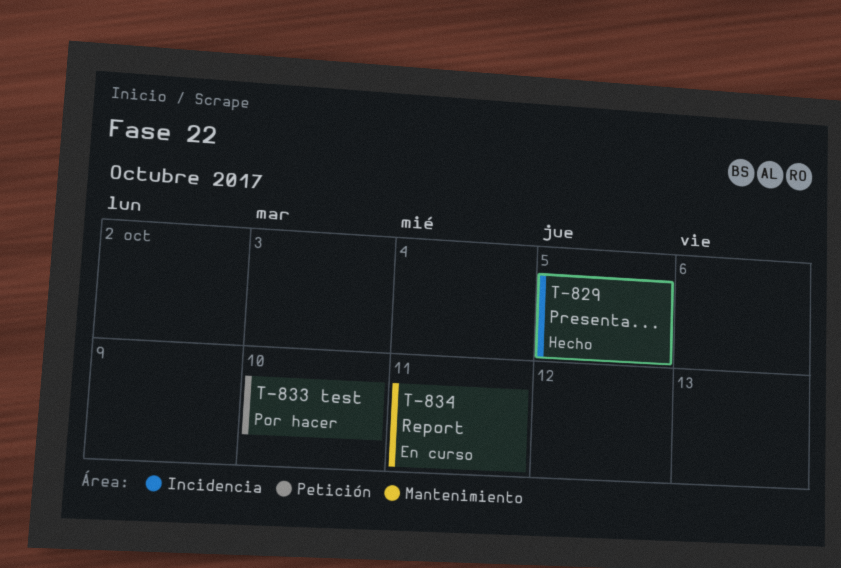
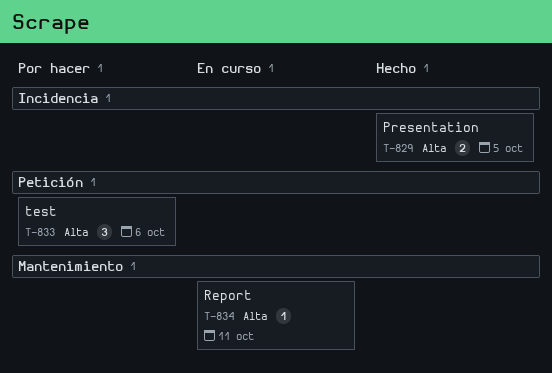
T-833, due: Oct 10 -> Oct 6

